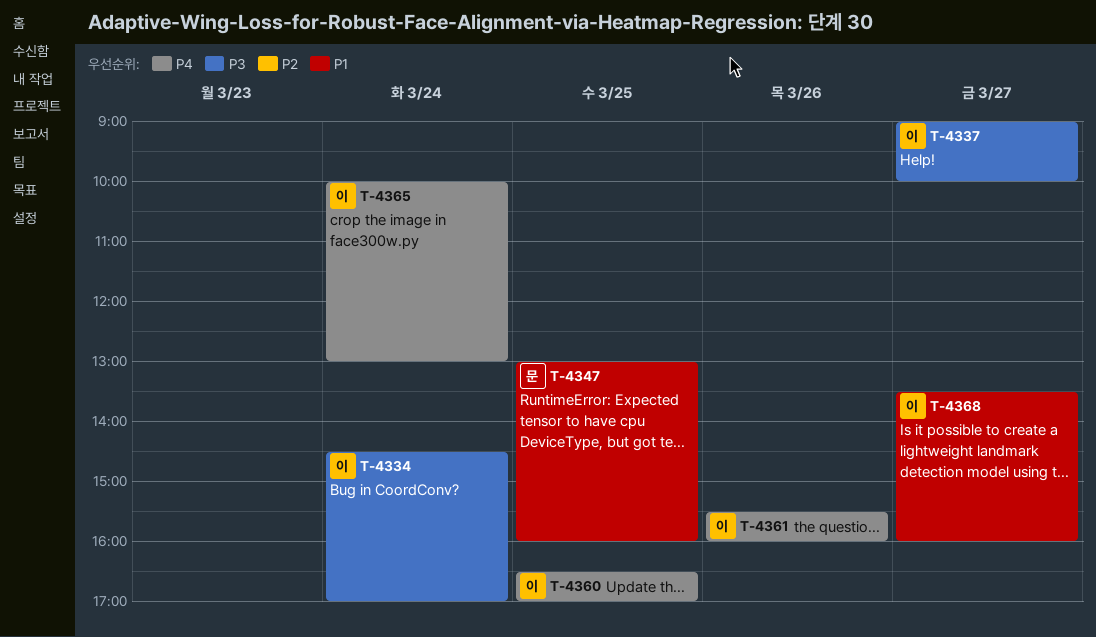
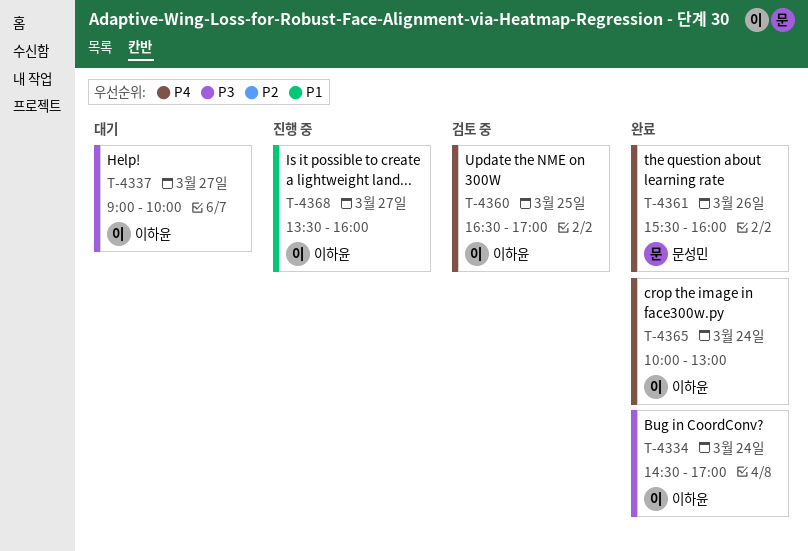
T-4347: present -> none
T-4361, owner: 이하윤 -> 문성민

